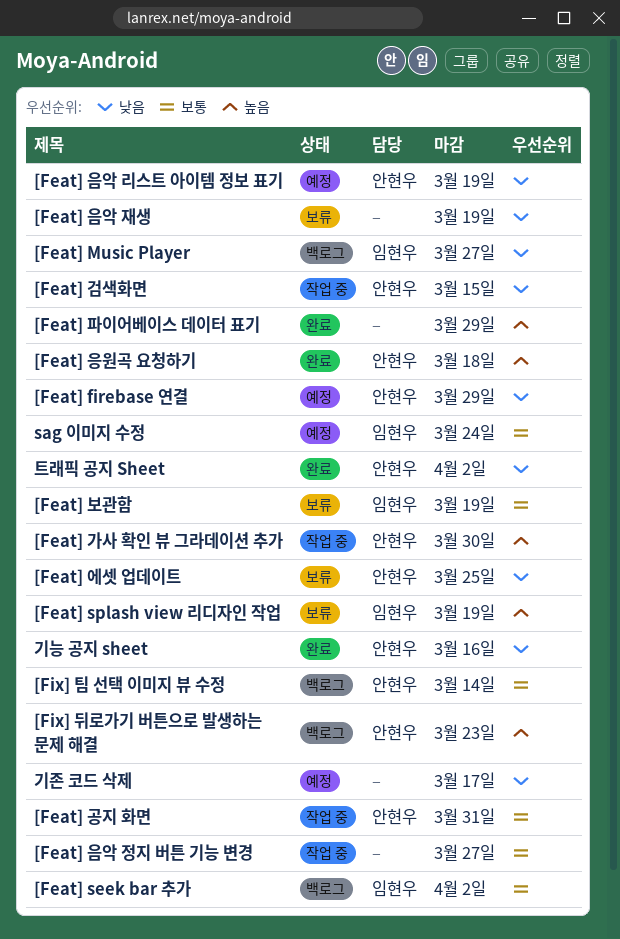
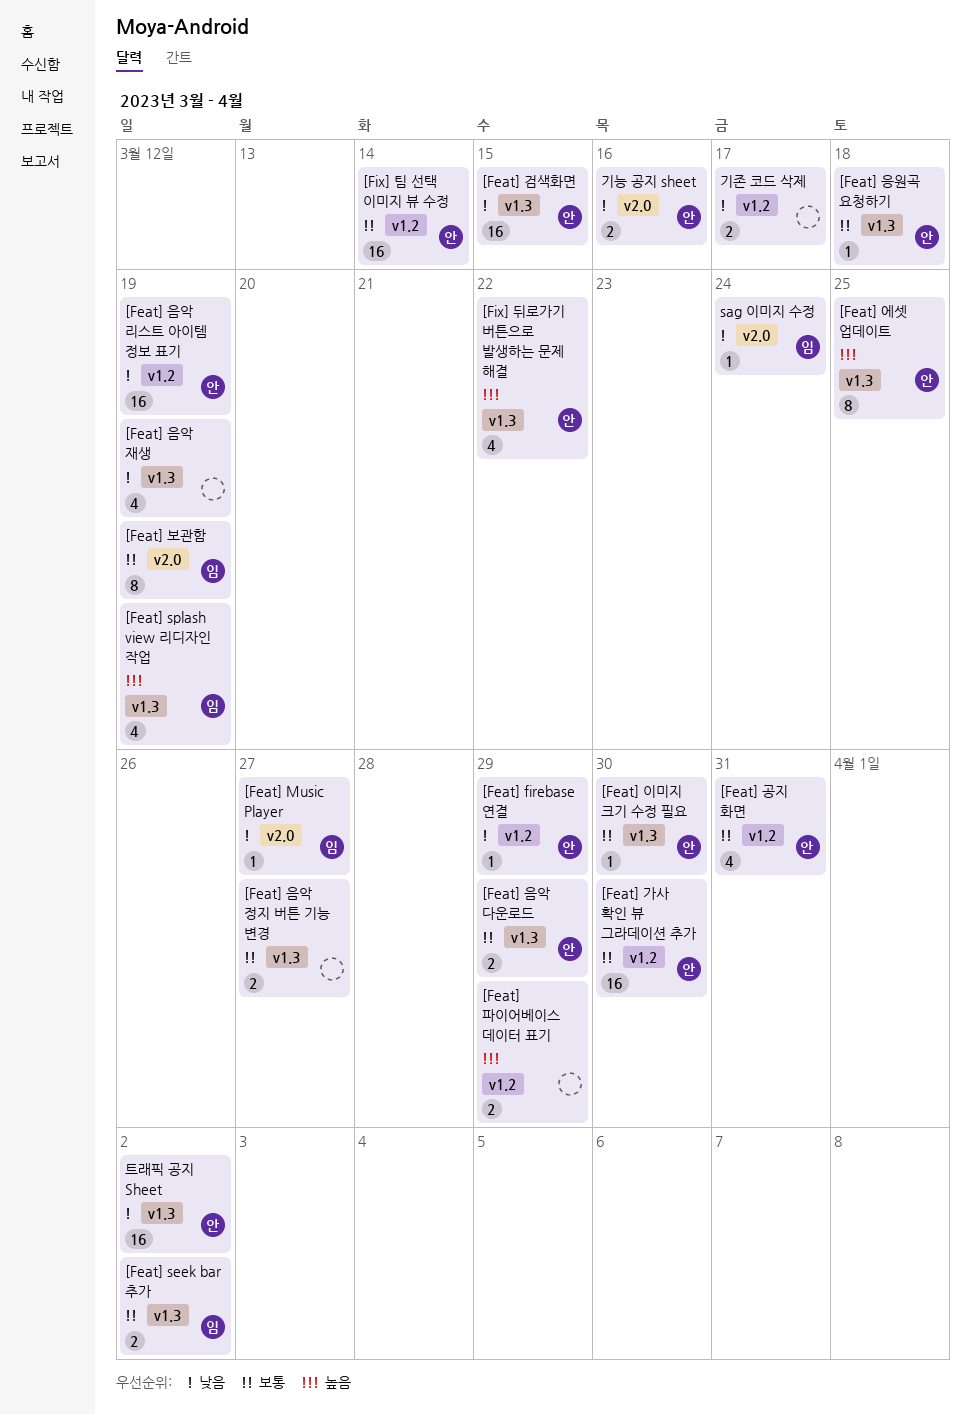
[Feat] 가사 확인 뷰 그라데이션 추가, priority: 높음 -> 보통
[Feat] 에셋 업데이트, priority: 낮음 -> 높음
[Feat] 음악 다운로드: none -> present
[Feat] 응원곡 요청하기, priority: 높음 -> 보통
[Feat] 이미지 크기 수정 필요: none -> present
[Fix] 뒤로가기 버튼으로 발생하는 문제 해결, due: Mar 23 -> Mar 22
sag 이미지 수정, priority: 보통 -> 낮음

